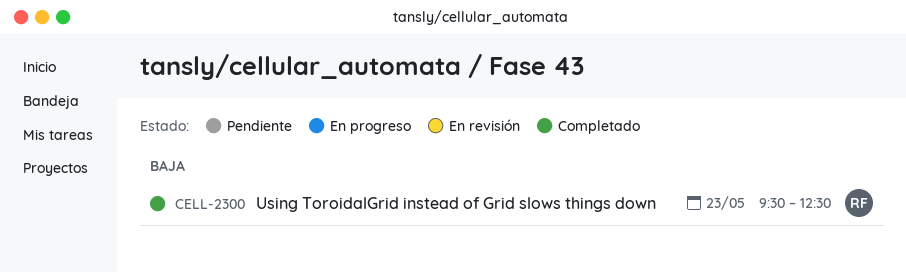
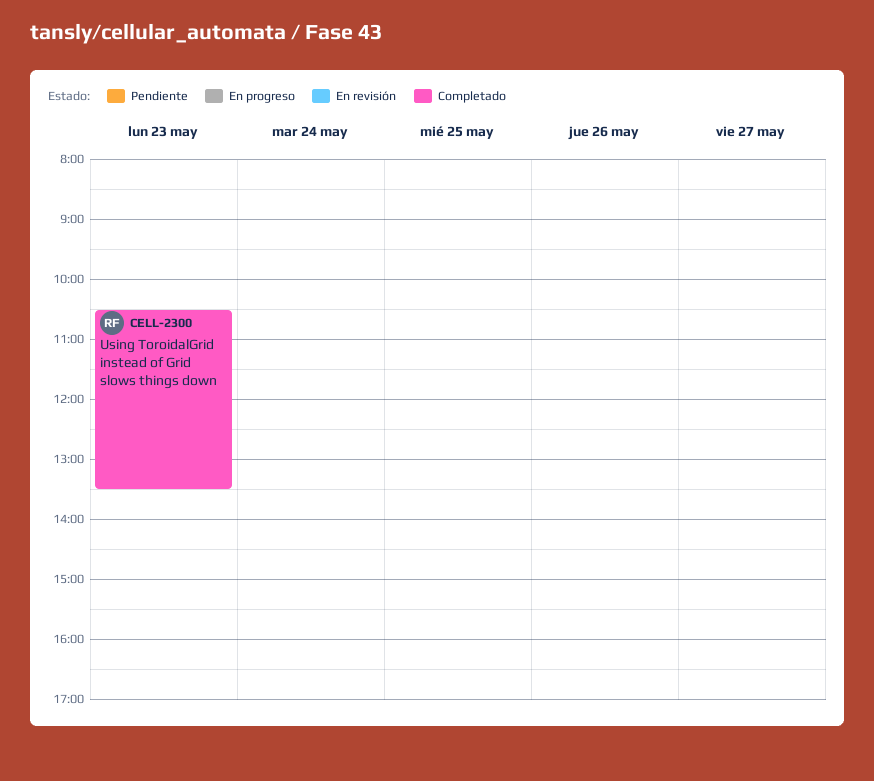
CELL-2300, begins: 09:30 -> 10:30
CELL-2300, ends: 12:30 -> 13:30

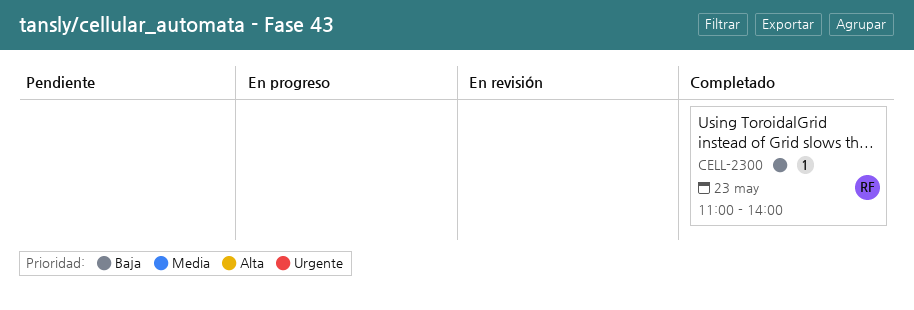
CELL-2300, begins: 10:30 -> 11:00
CELL-2300, ends: 13:30 -> 14:00

